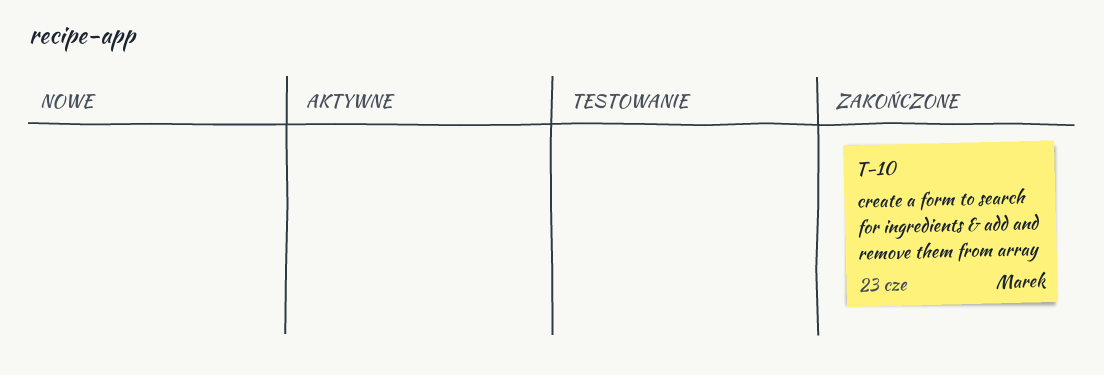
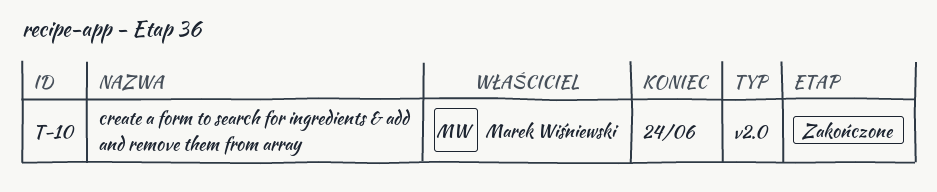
T-10, due: Jun 23 -> Jun 24

